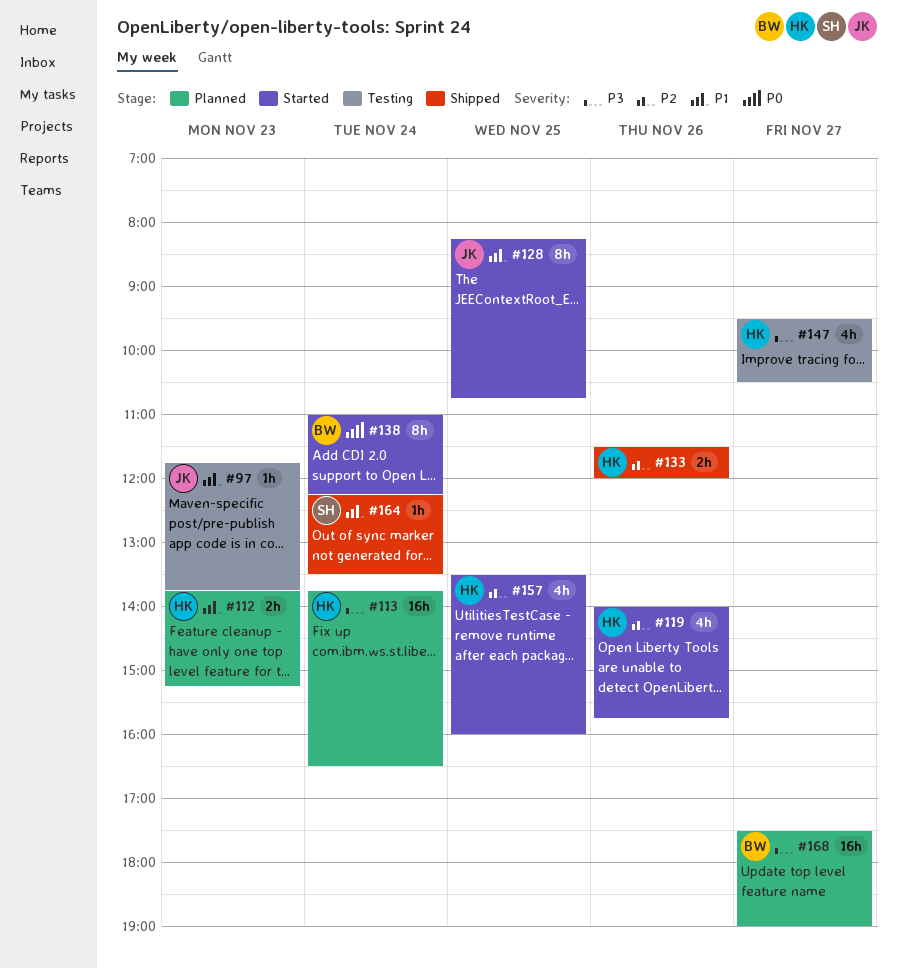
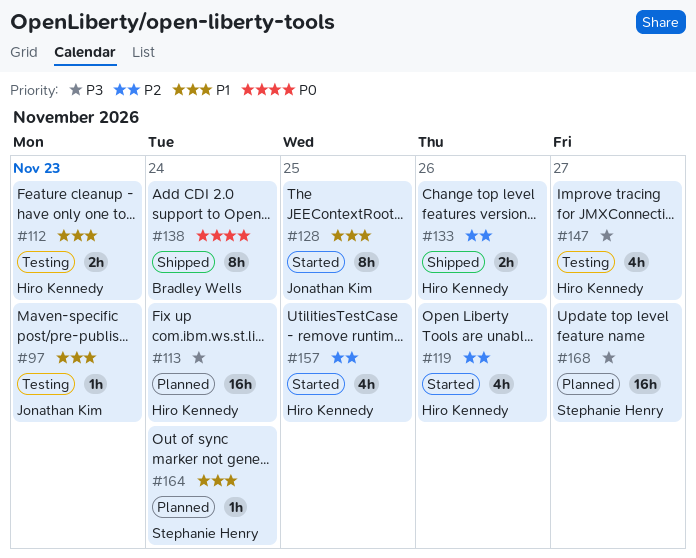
#112, status: Planned -> Testing
#138, status: Started -> Shipped
#164, status: Shipped -> Planned
#168, owner: Bradley Wells -> Stephanie Henry

